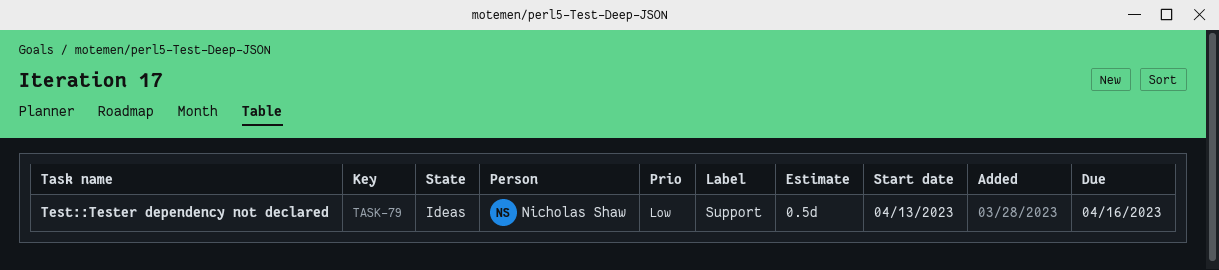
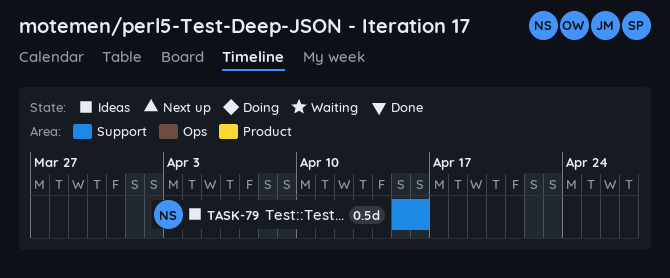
TASK-79, start: Apr 13 -> Apr 15

